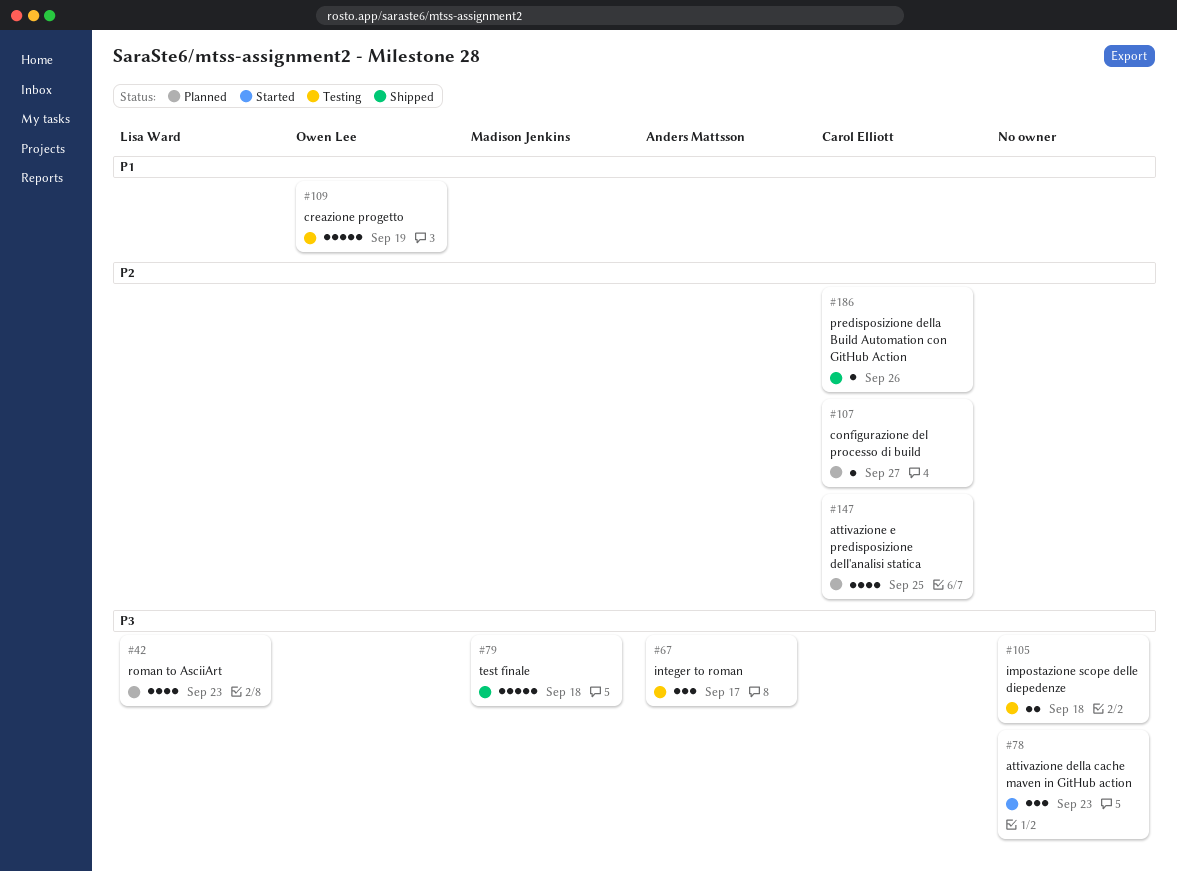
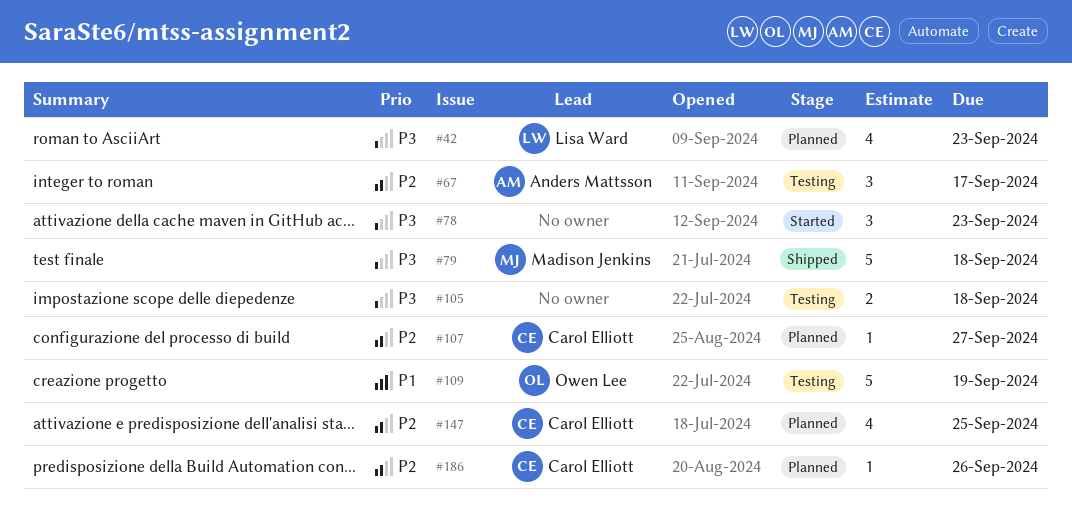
#67, priority: P3 -> P2
#186, status: Shipped -> Planned

